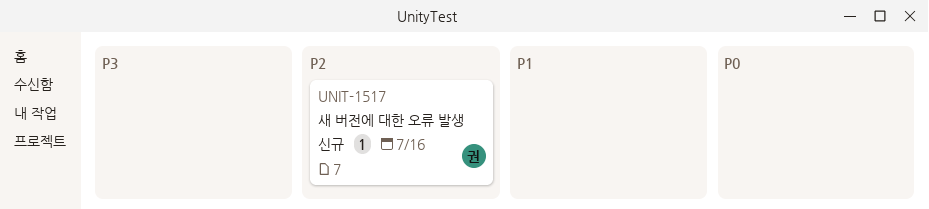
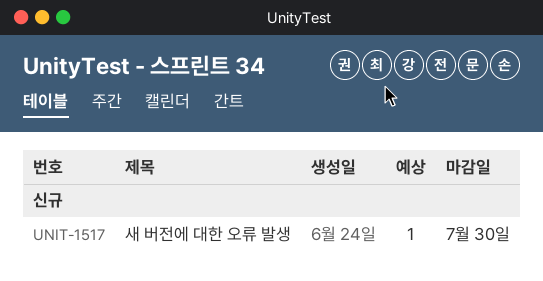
UNIT-1517, due: Jul 16 -> Jul 30

